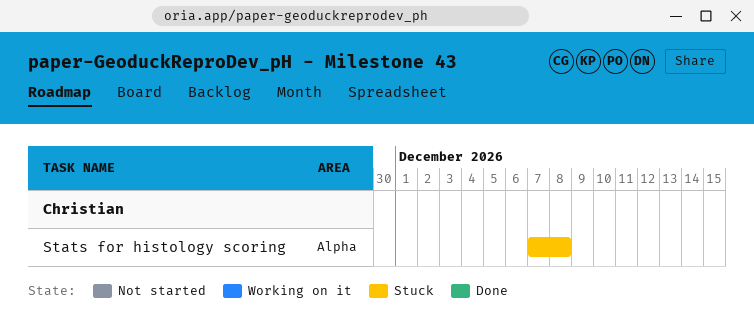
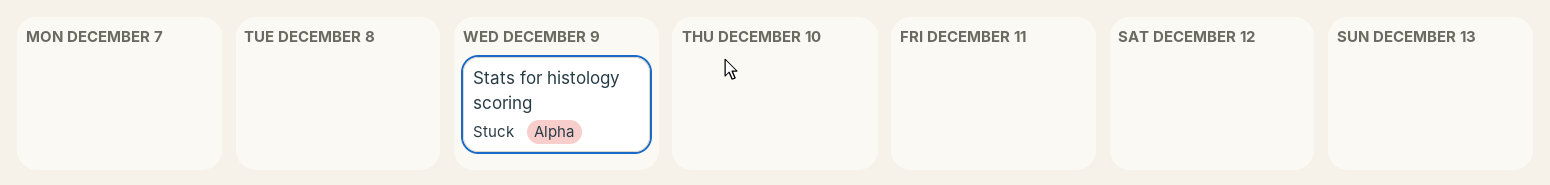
Stats for histology scoring, due: Dec 8 -> Dec 9

